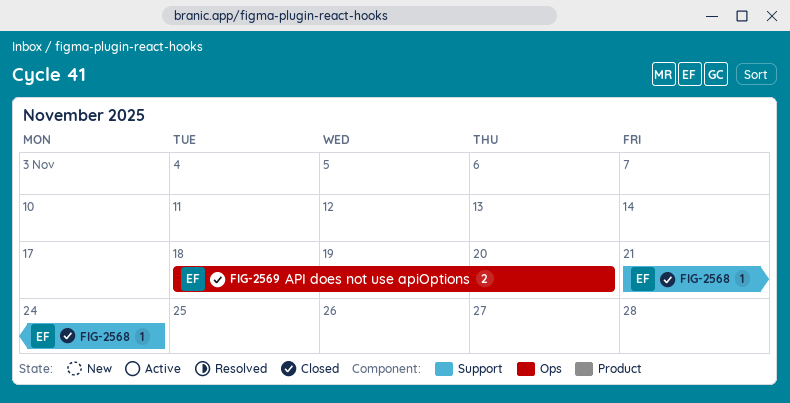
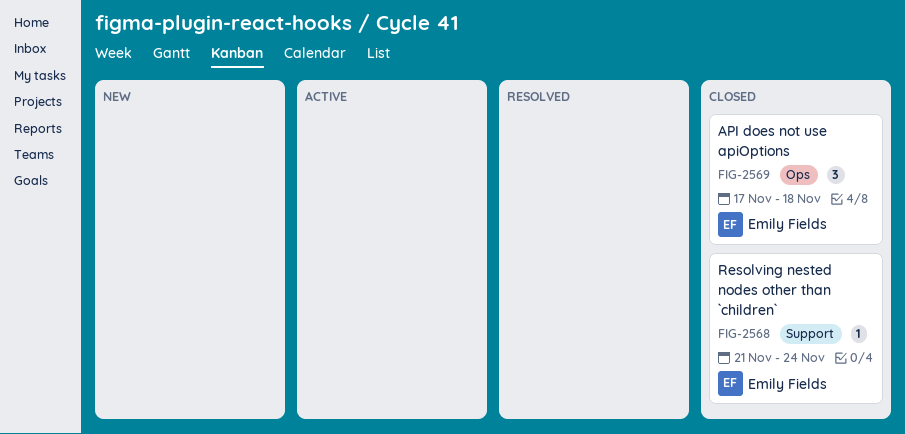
FIG-2569, estimate: 2 -> 3
FIG-2569, start: Nov 18 -> Nov 17
FIG-2569, due: Nov 20 -> Nov 18

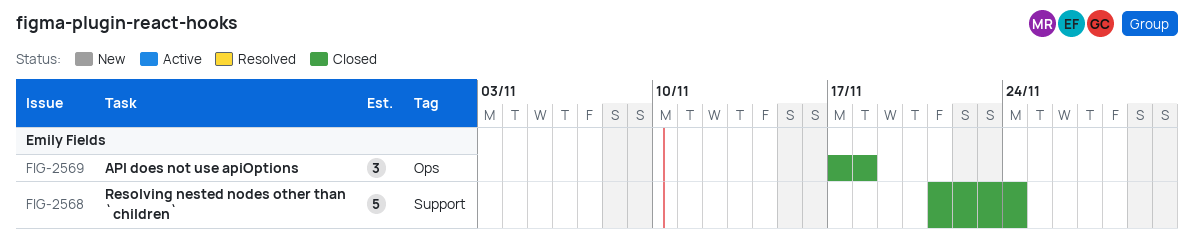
FIG-2568, estimate: 1 -> 5

